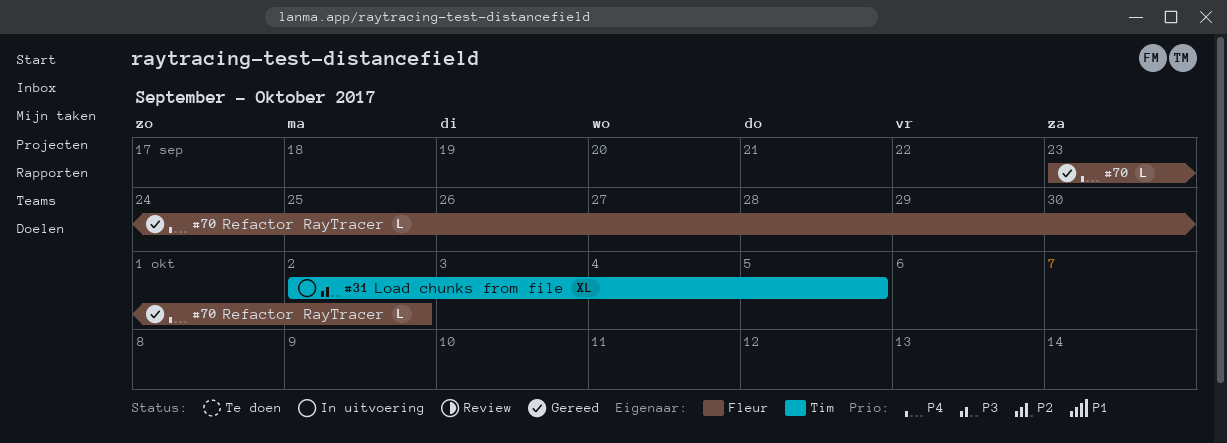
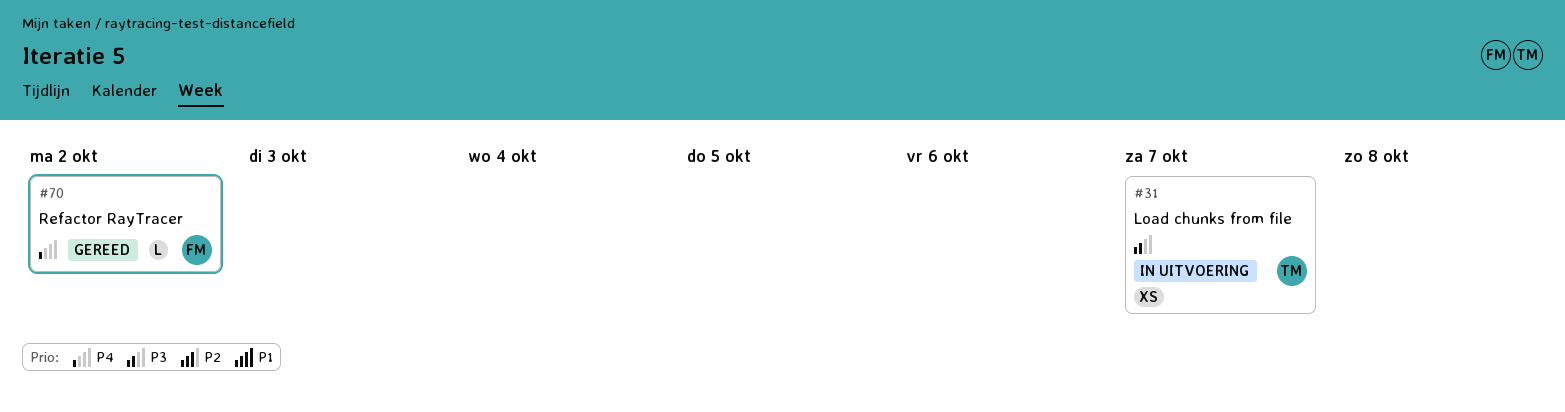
#31, estimate: XL -> XS
#31, due: Oct 5 -> Oct 7

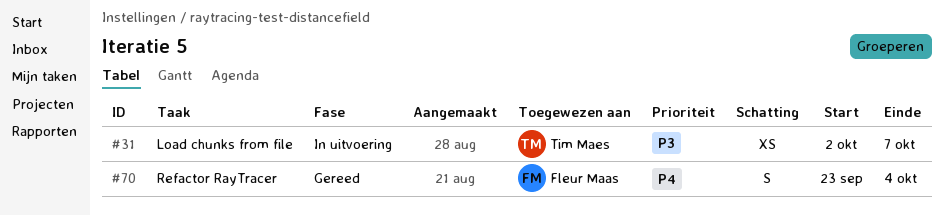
#70, estimate: L -> S
#70, due: Oct 2 -> Oct 4

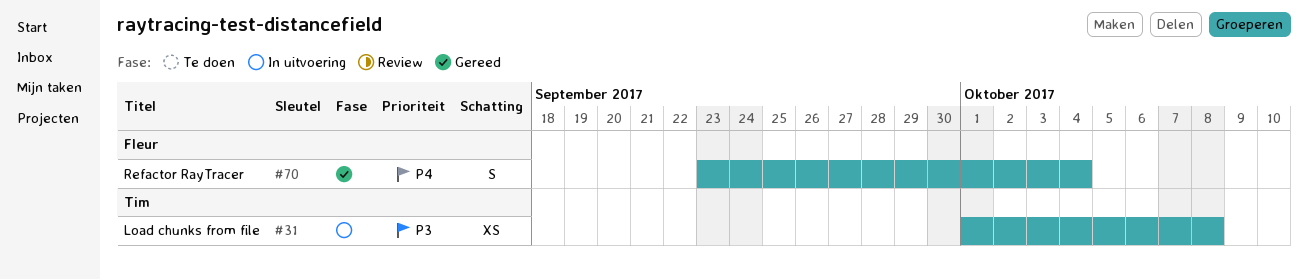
#31, start: Oct 2 -> Oct 1
#31, due: Oct 7 -> Oct 8

